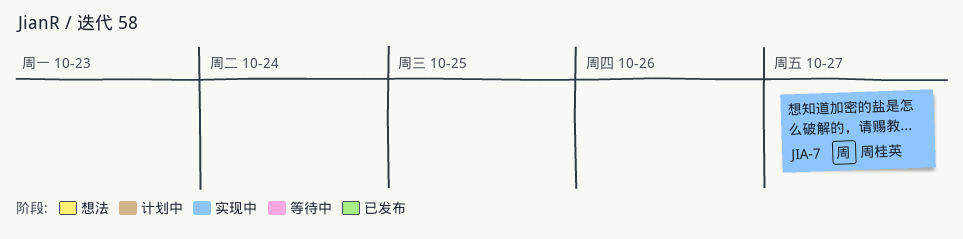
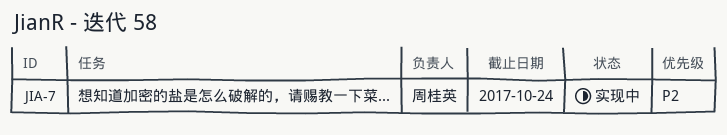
JIA-7, due: Oct 27 -> Oct 24

